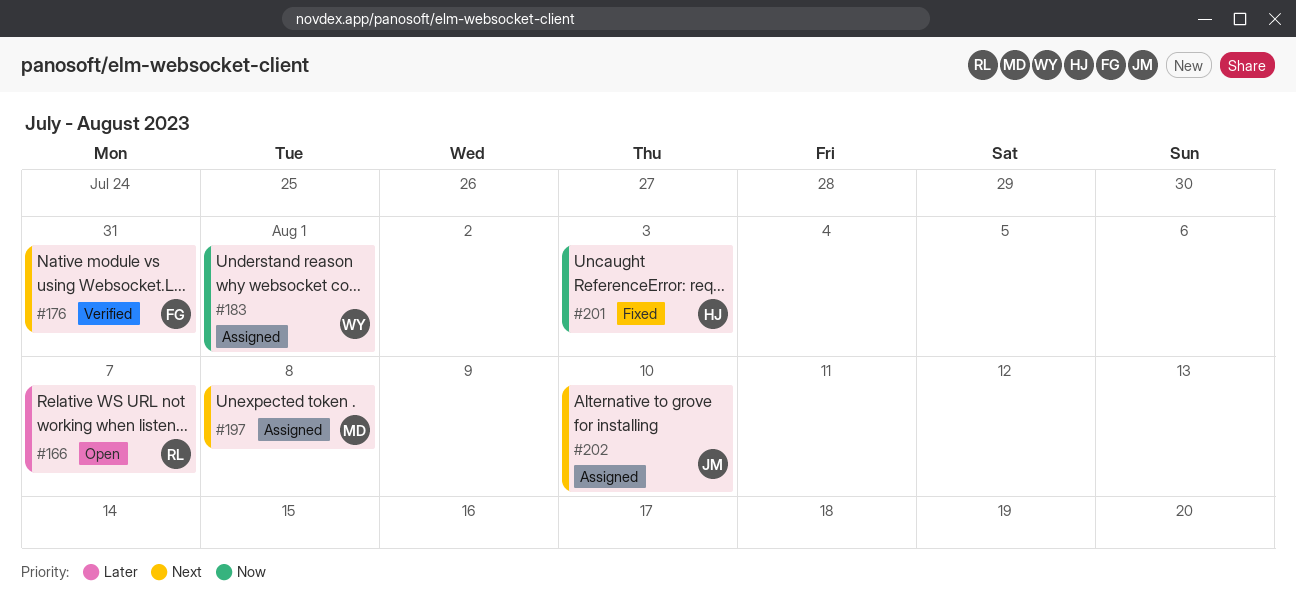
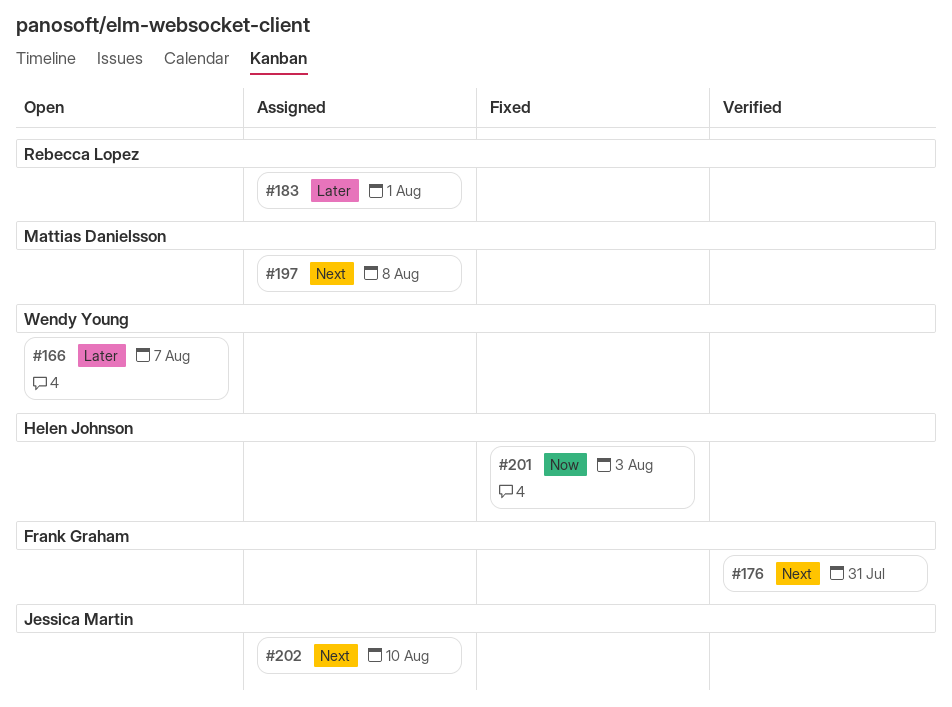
#166, owner: Rebecca Lopez -> Wendy Young
#183, owner: Wendy Young -> Rebecca Lopez
#183, priority: Now -> Later

